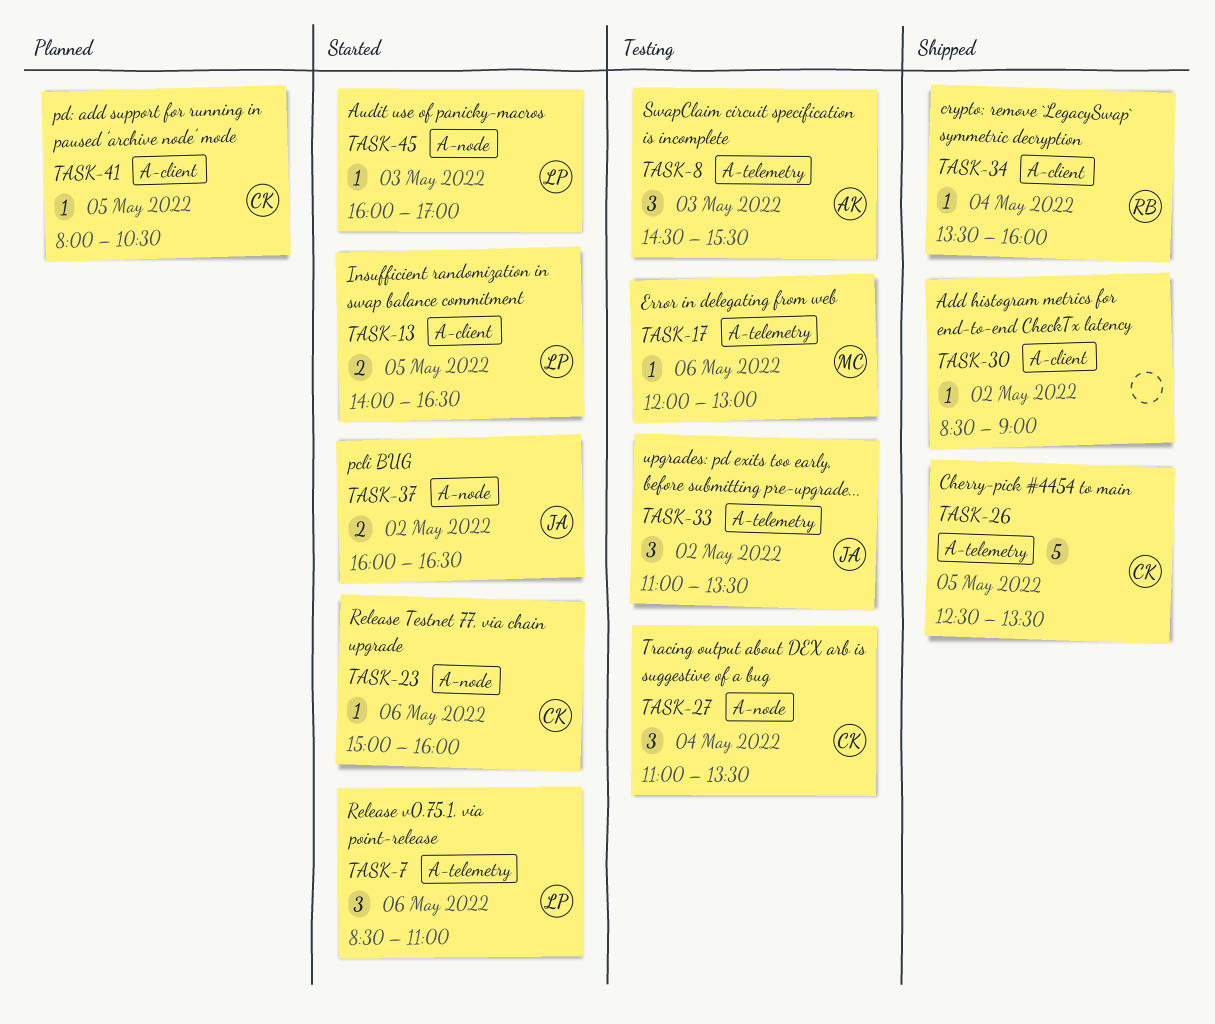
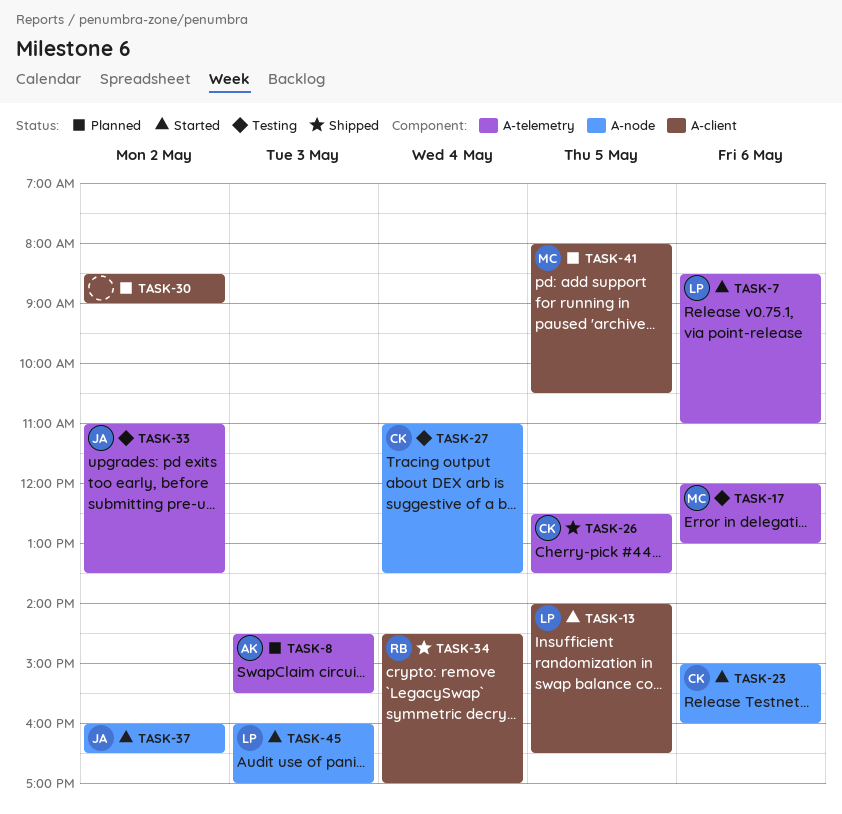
TASK-8, status: Testing -> Planned
TASK-30, status: Shipped -> Planned
TASK-34, begins: 13:30 -> 14:30
TASK-34, ends: 16:00 -> 17:00
TASK-41, owner: CK -> MC

